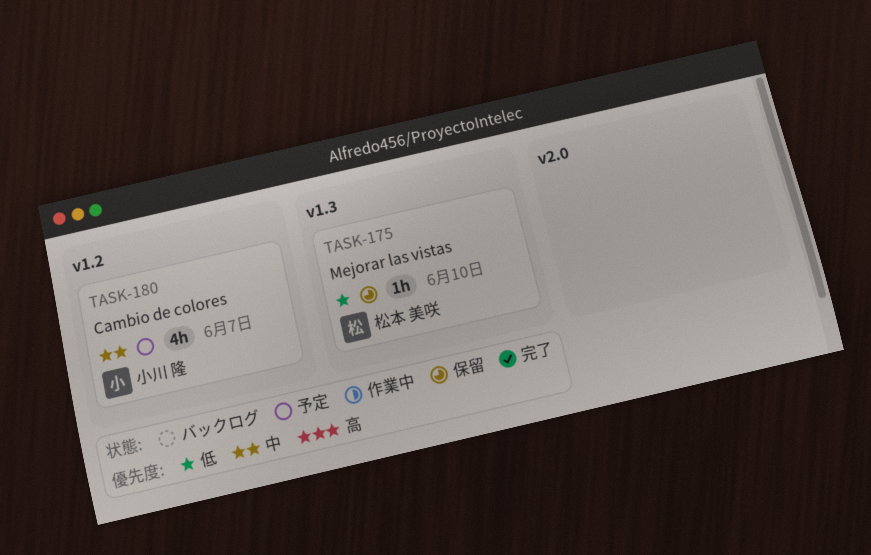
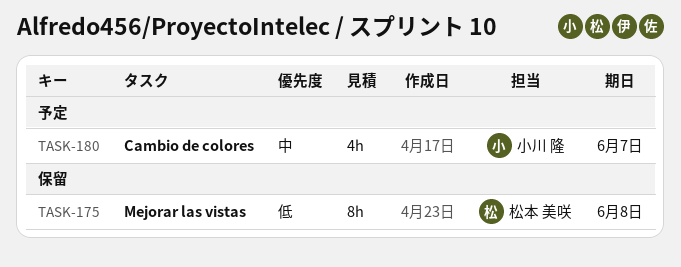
TASK-175, estimate: 1h -> 8h
TASK-175, due: Jun 10 -> Jun 8

